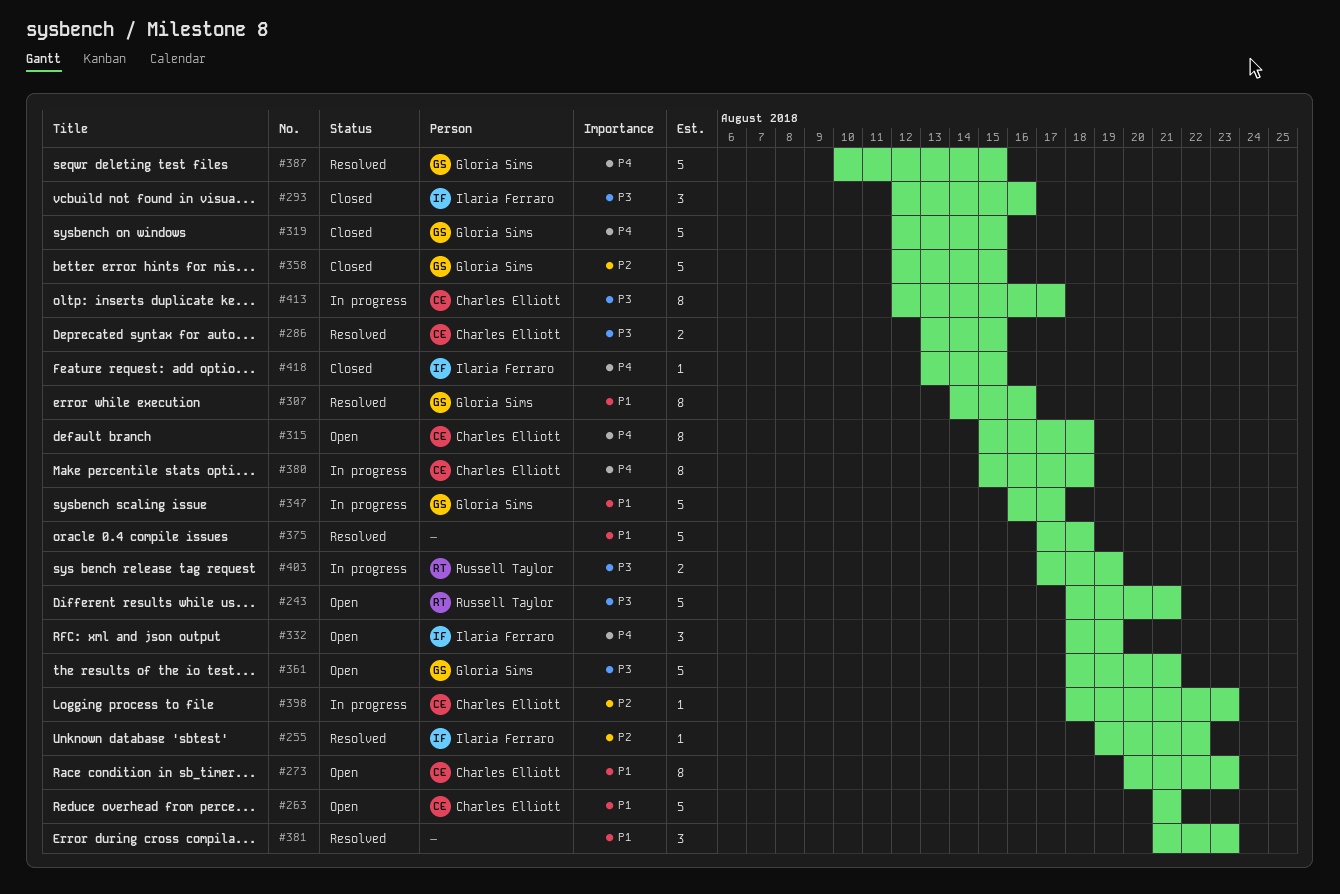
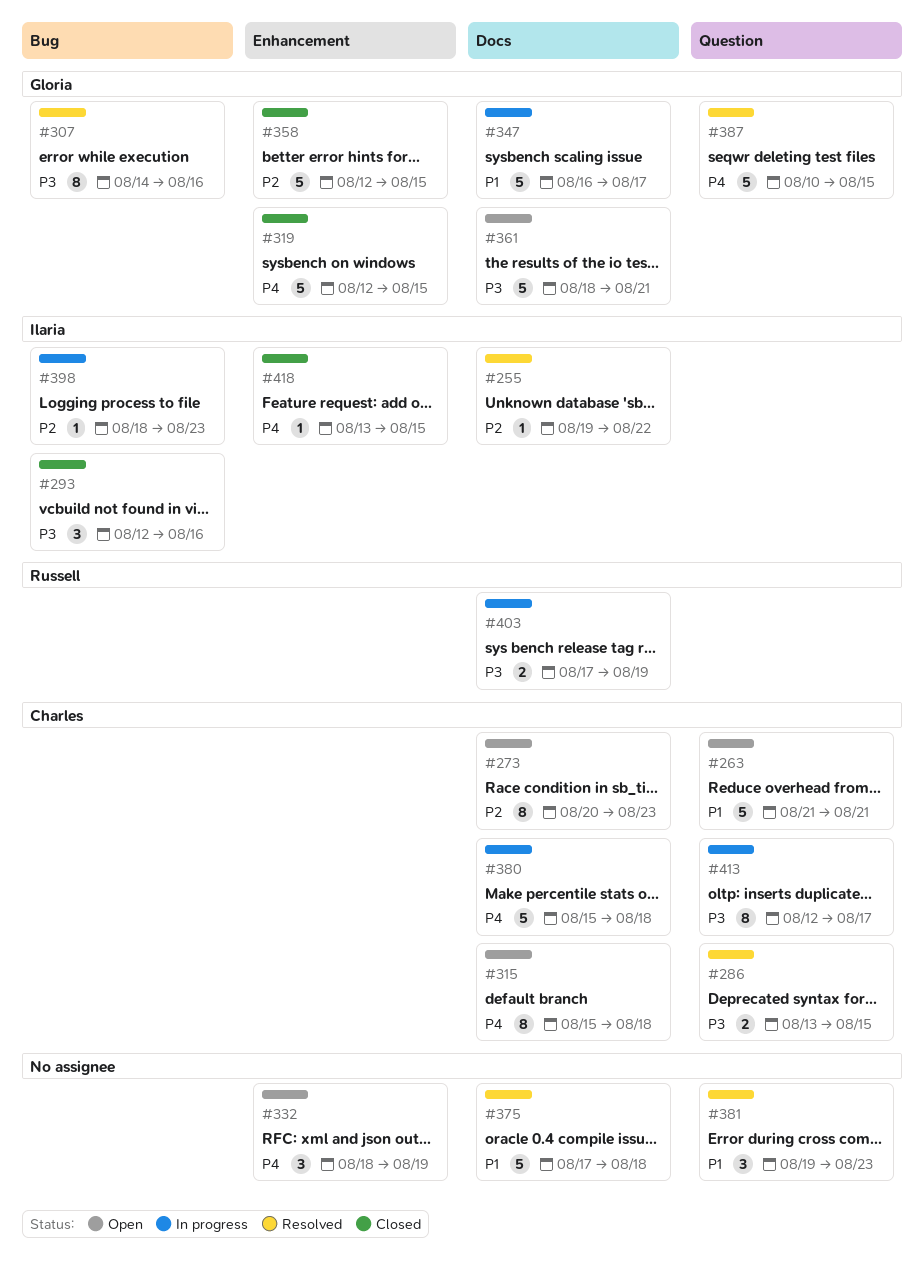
#243: present -> none
#273, priority: P1 -> P2
#307, priority: P1 -> P3
#332, owner: Ilaria Ferraro -> none
#380, estimate: 8 -> 5
#381, start: Aug 21 -> Aug 19
#398, owner: Charles Elliott -> Ilaria Ferraro

